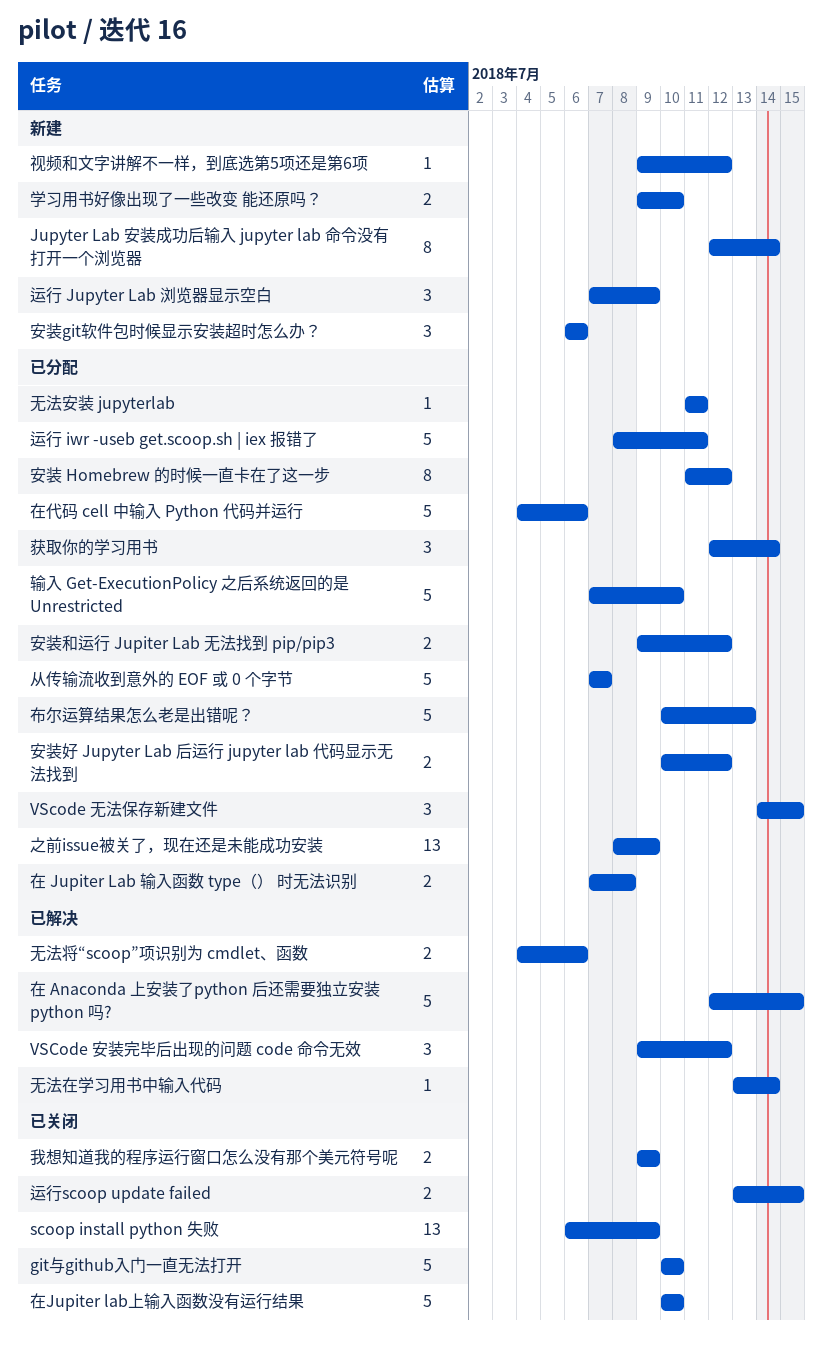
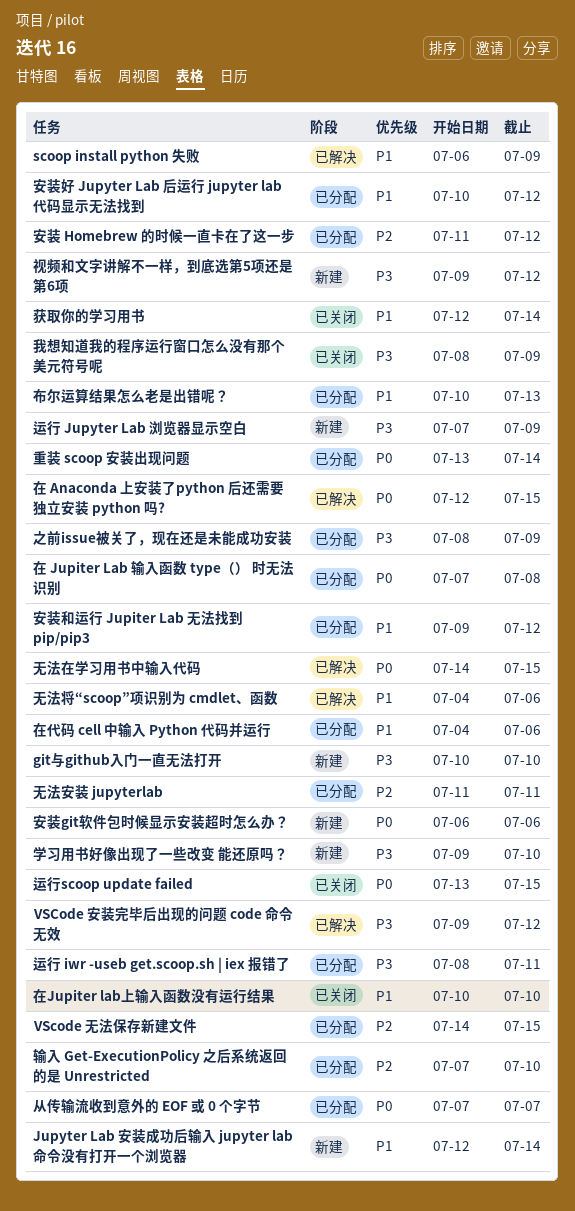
git与github入门一直无法打开, status: 已关闭 -> 新建
scoop install python 失败, status: 已关闭 -> 已解决
我想知道我的程序运行窗口怎么没有那个美元符号呢, start: Jul 9 -> Jul 8
无法在学习用书中输入代码, start: Jul 13 -> Jul 14
无法在学习用书中输入代码, due: Jul 14 -> Jul 15
获取你的学习用书, status: 已分配 -> 已关闭
重装 scoop 安装出现问题: none -> present

